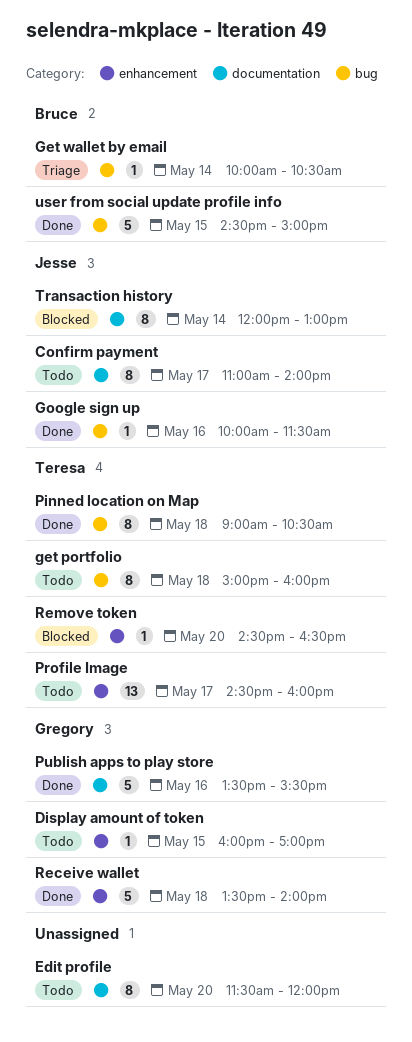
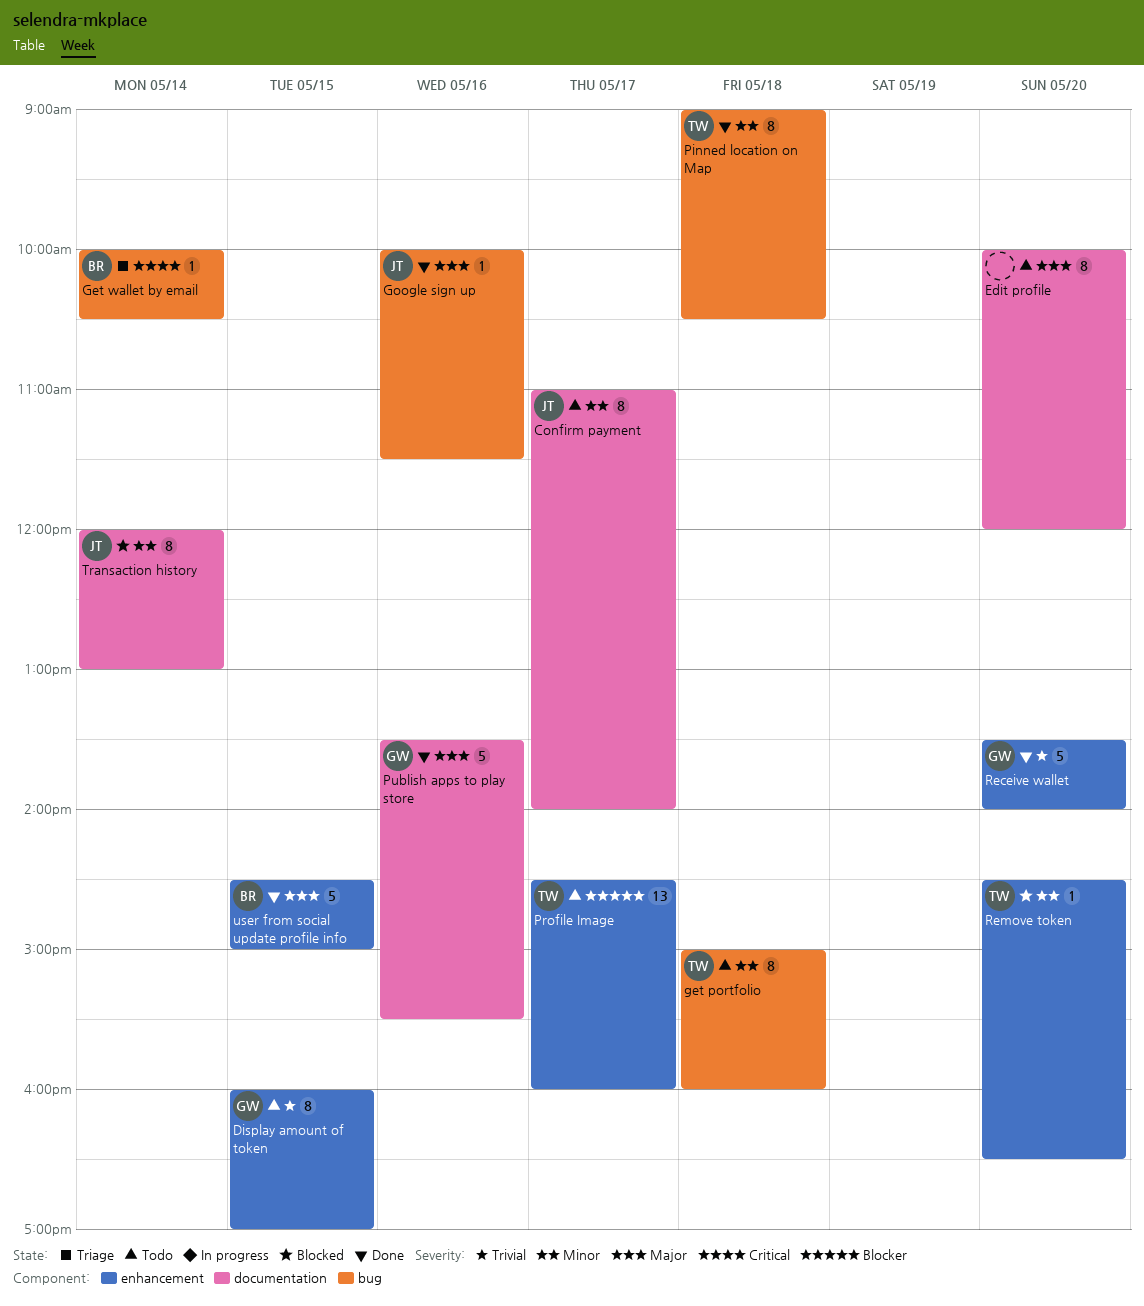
Display amount of token, estimate: 1 -> 8
Edit profile, begins: 11:30 -> 10:00
Receive wallet, day: May 18 -> May 20
user from social update profile info, label: bug -> enhancement

